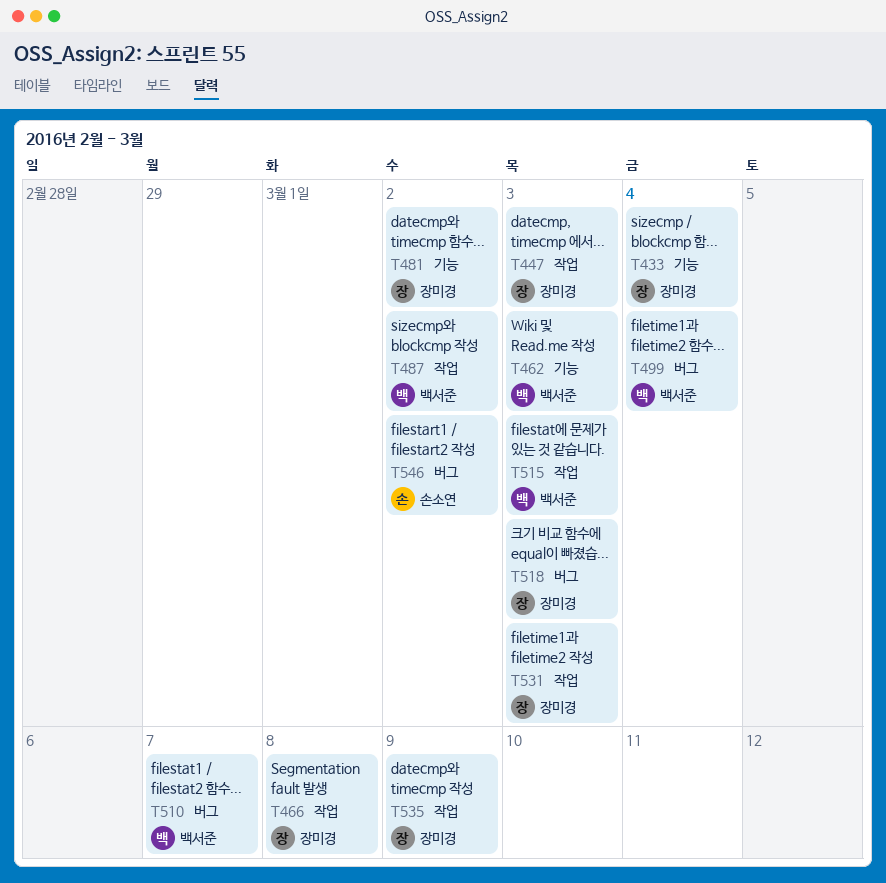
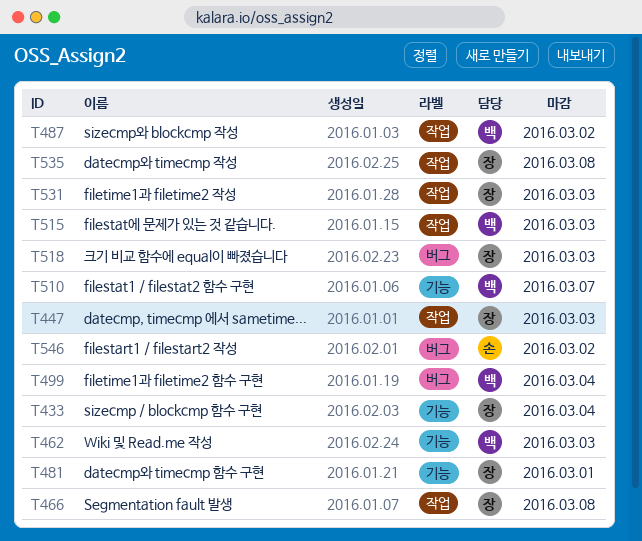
T481, due: Mar 2 -> Mar 1
T510, label: 버그 -> 기능
T535, due: Mar 9 -> Mar 8

